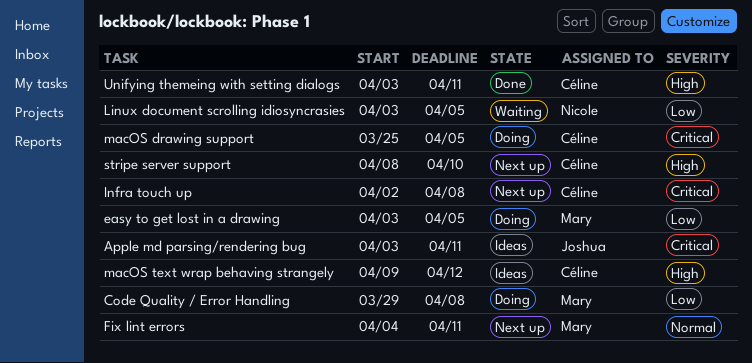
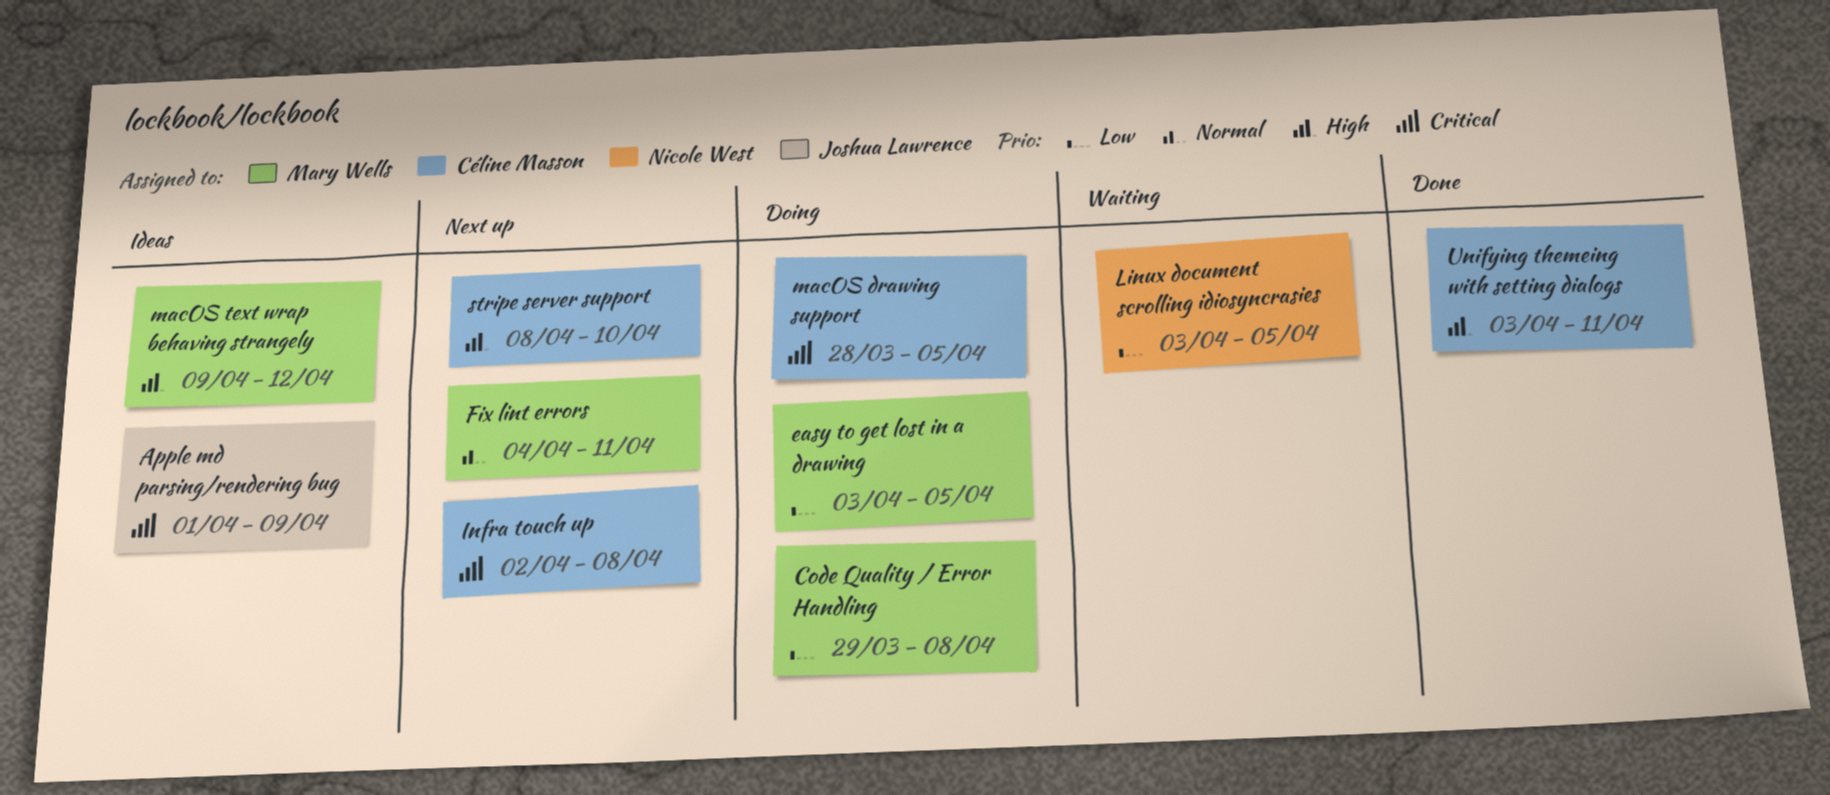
Apple md parsing/rendering bug, start: Apr 3 -> Apr 1
Apple md parsing/rendering bug, due: Apr 11 -> Apr 9
macOS drawing support, start: Mar 25 -> Mar 28
macOS text wrap behaving strangely, owner: Céline Masson -> Mary Wells

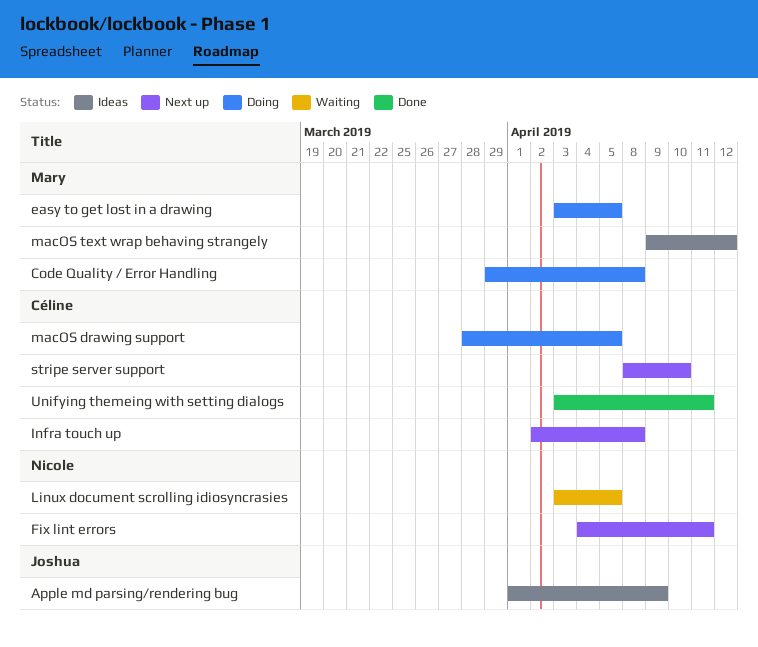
Fix lint errors, owner: Mary Wells -> Nicole West

